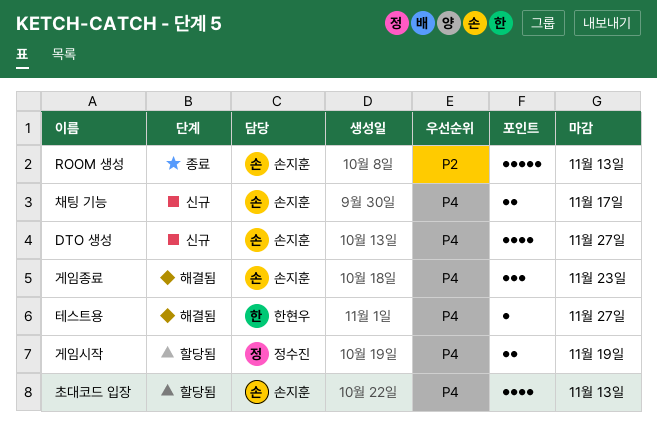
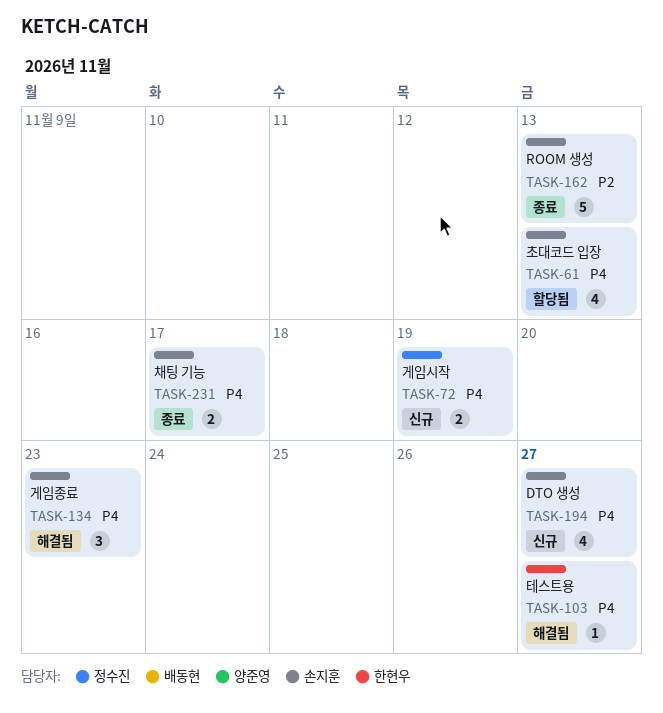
게임시작, status: 할당됨 -> 신규
채팅 기능, status: 신규 -> 종료

